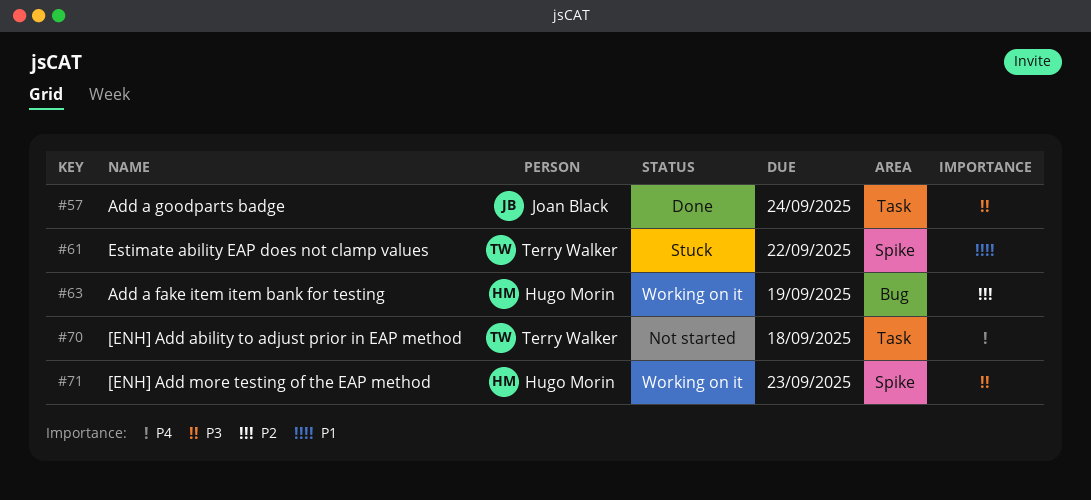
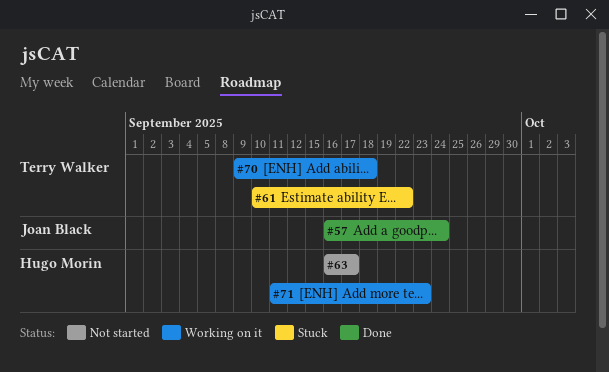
#63, status: Working on it -> Not started
#63, due: Sep 19 -> Sep 17
#70, status: Not started -> Working on it

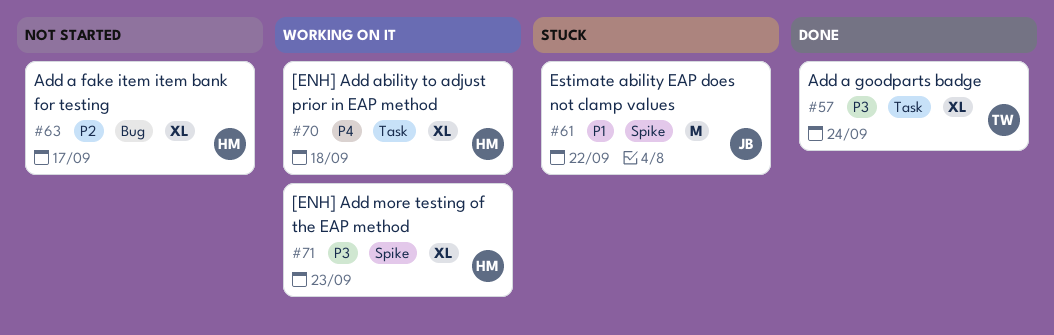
#57, owner: Joan Black -> Terry Walker
#61, owner: Terry Walker -> Joan Black
#70, owner: Terry Walker -> Hugo Morin

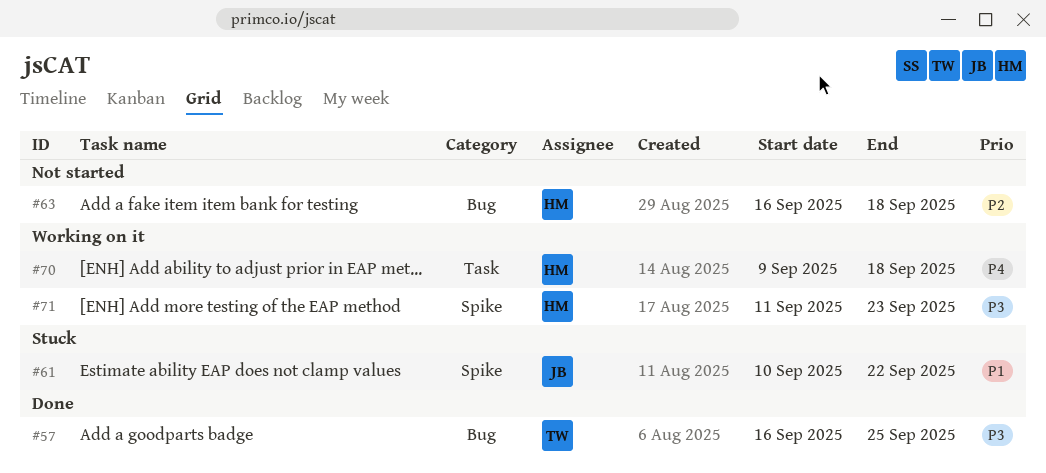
#57, label: Task -> Bug
#57, due: Sep 24 -> Sep 25
#63, due: Sep 17 -> Sep 18

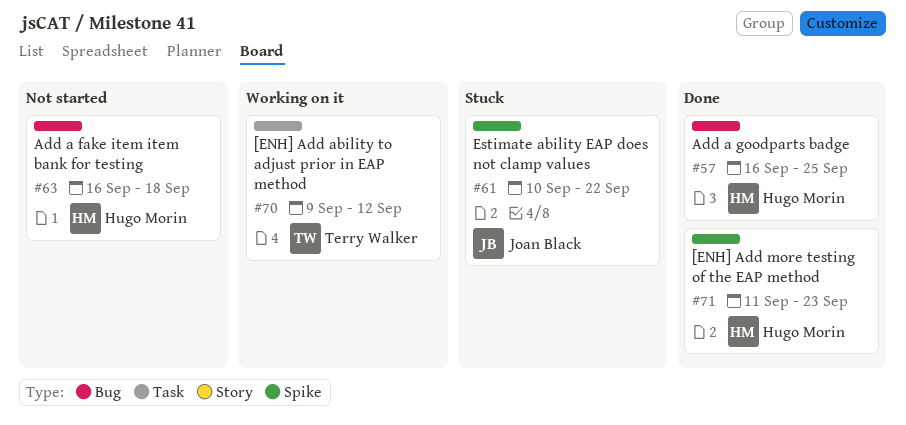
#57, owner: Terry Walker -> Hugo Morin
#70, owner: Hugo Morin -> Terry Walker
#70, due: Sep 18 -> Sep 12
#71, status: Working on it -> Done

